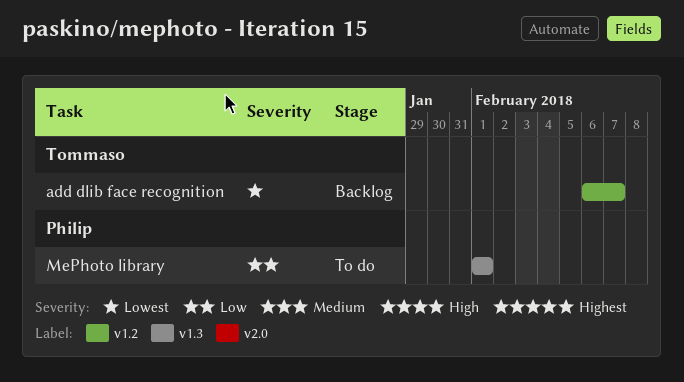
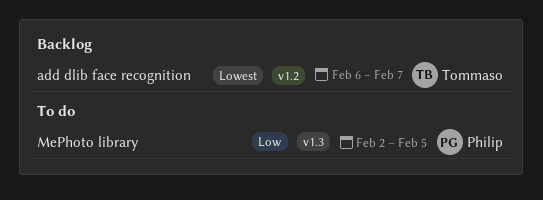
MePhoto library, start: Feb 1 -> Feb 2
MePhoto library, due: Feb 1 -> Feb 5

